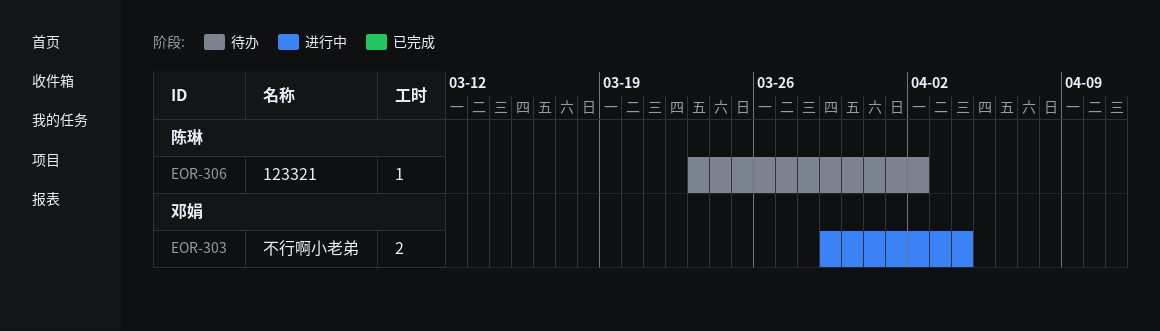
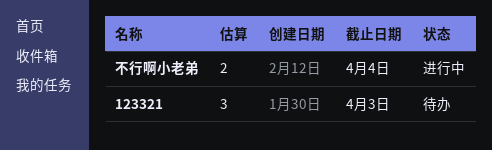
123321, estimate: 1 -> 3
123321, due: Apr 2 -> Apr 3

